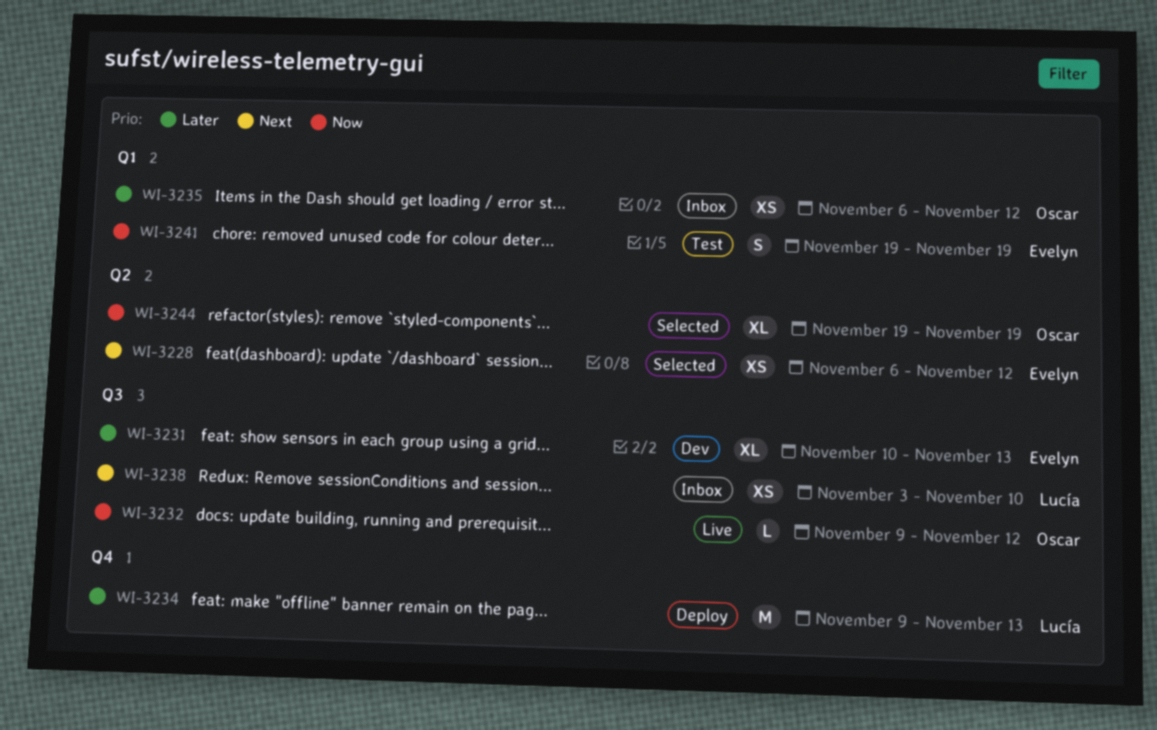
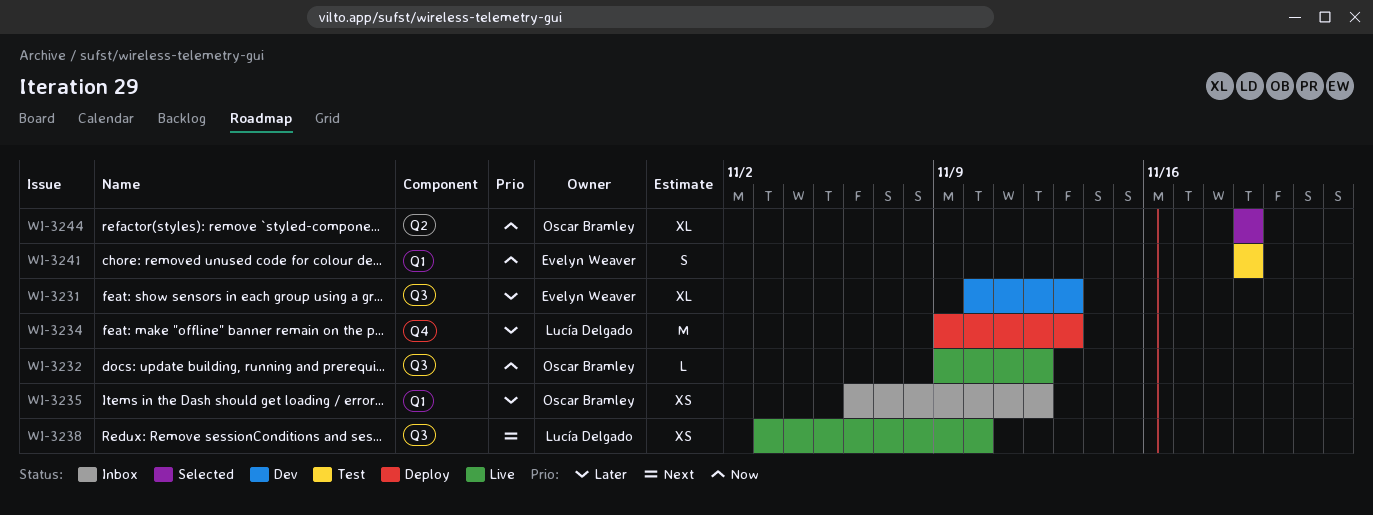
WI-3228: present -> none
WI-3238, status: Inbox -> Live

